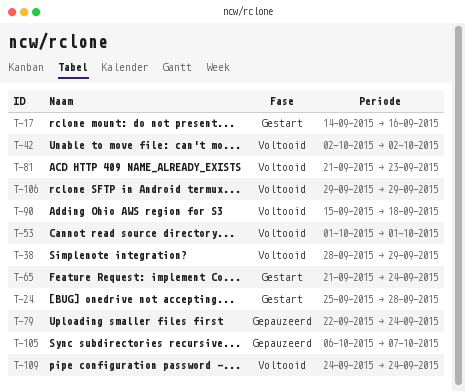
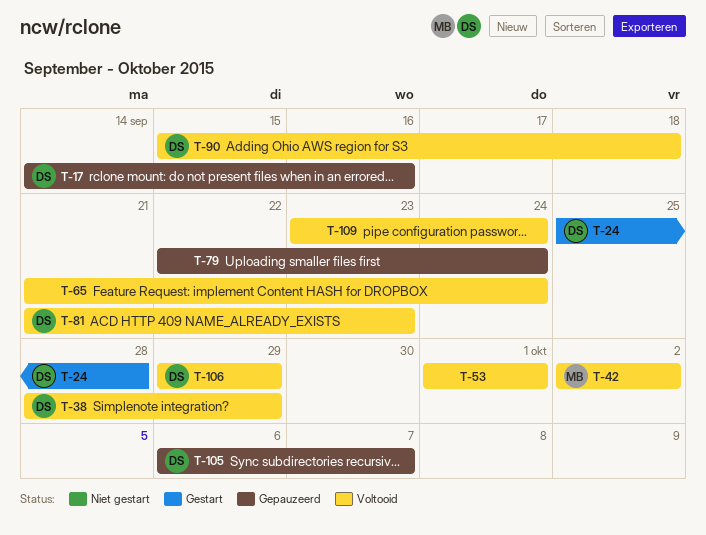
T-17, status: Gestart -> Gepauzeerd
T-65, status: Gestart -> Voltooid
T-109, start: Sep 24 -> Sep 23

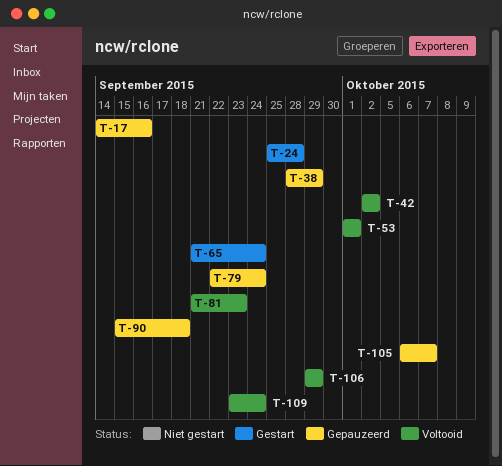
T-38, status: Voltooid -> Gepauzeerd
T-65, status: Voltooid -> Gestart
T-90, status: Voltooid -> Gepauzeerd

